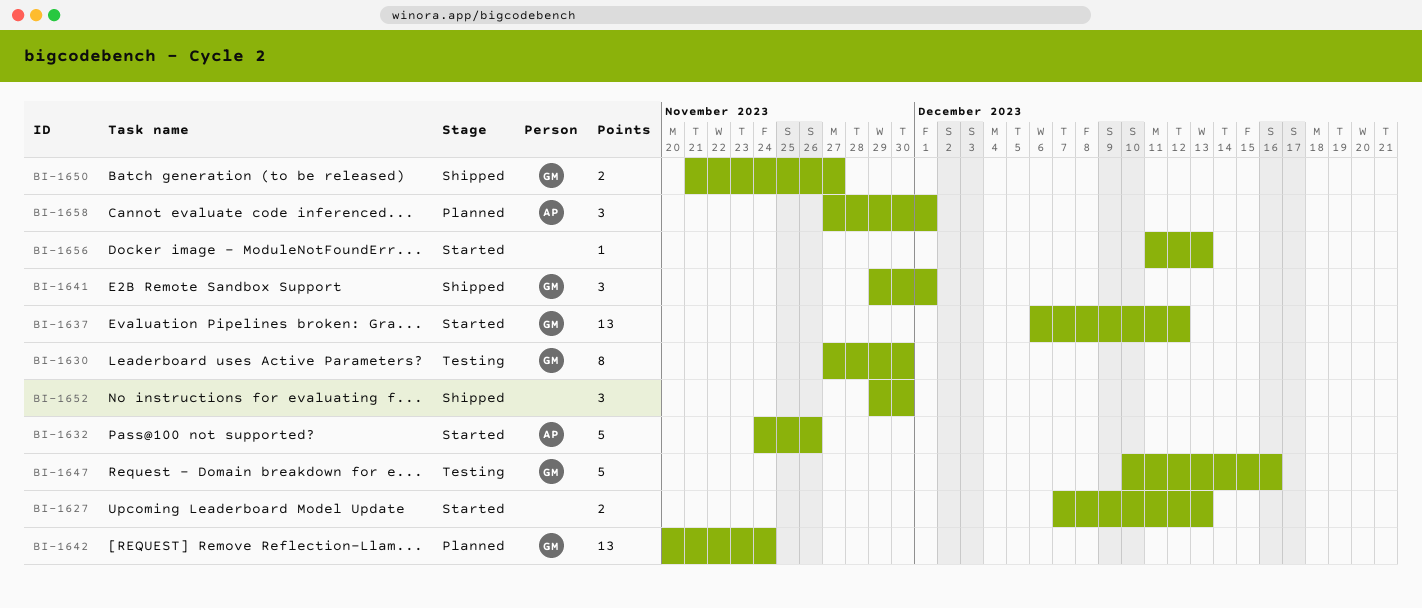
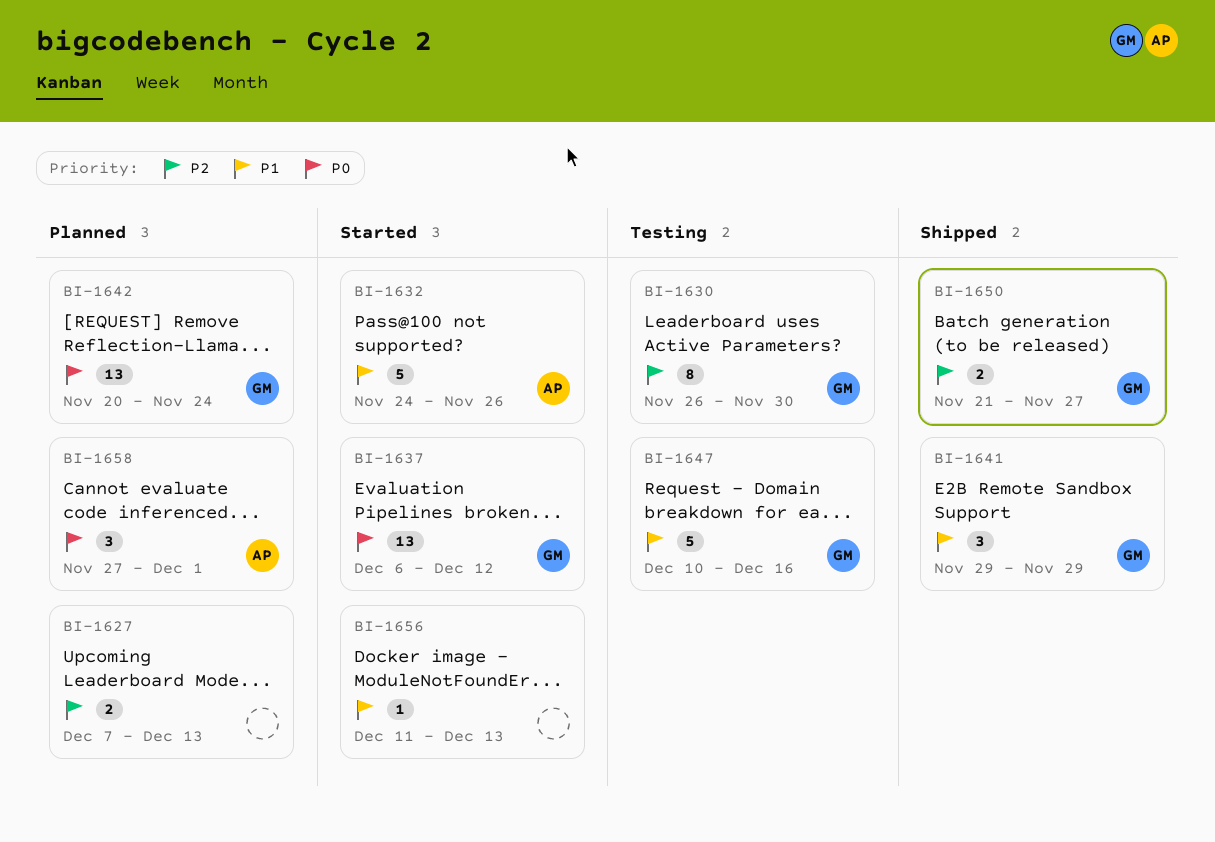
BI-1627, status: Started -> Planned
BI-1630, start: Nov 27 -> Nov 26
BI-1641, due: Dec 1 -> Nov 29
BI-1652: present -> none

